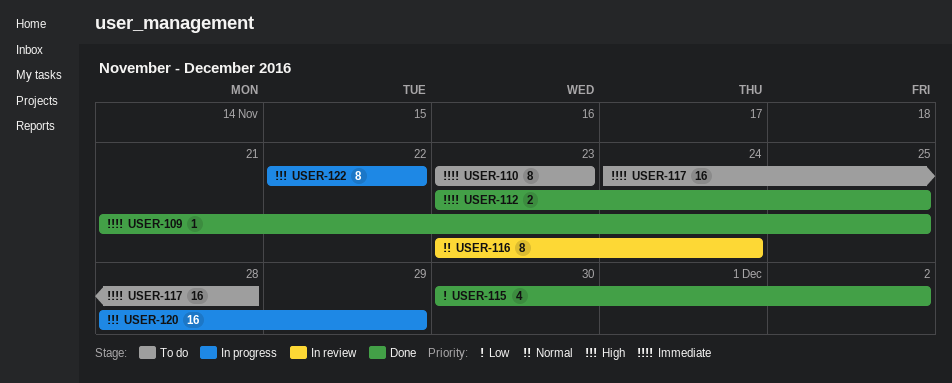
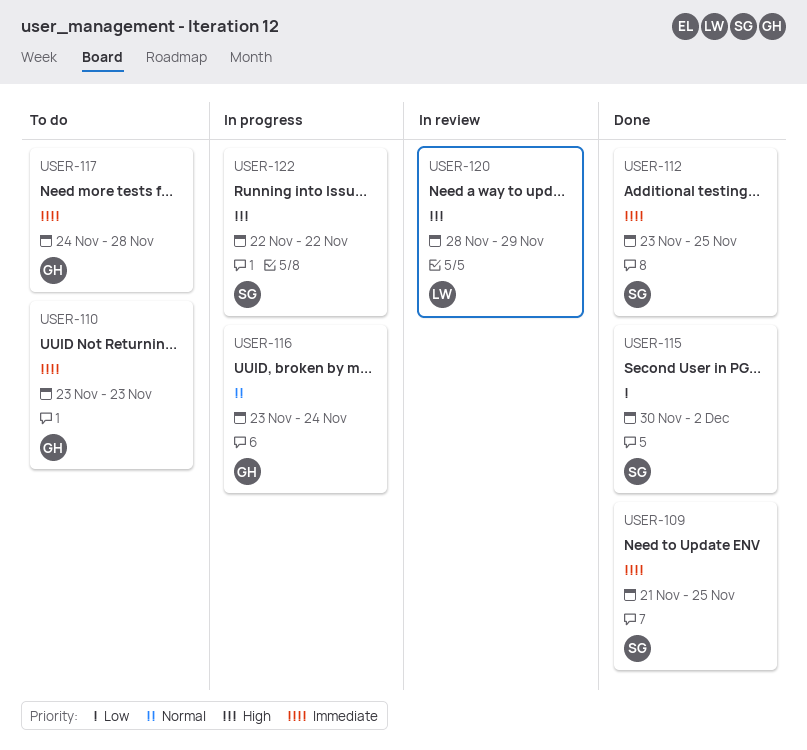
USER-116, status: In review -> In progress
USER-120, status: In progress -> In review

